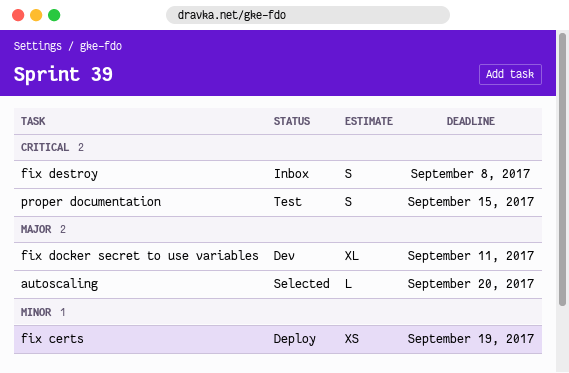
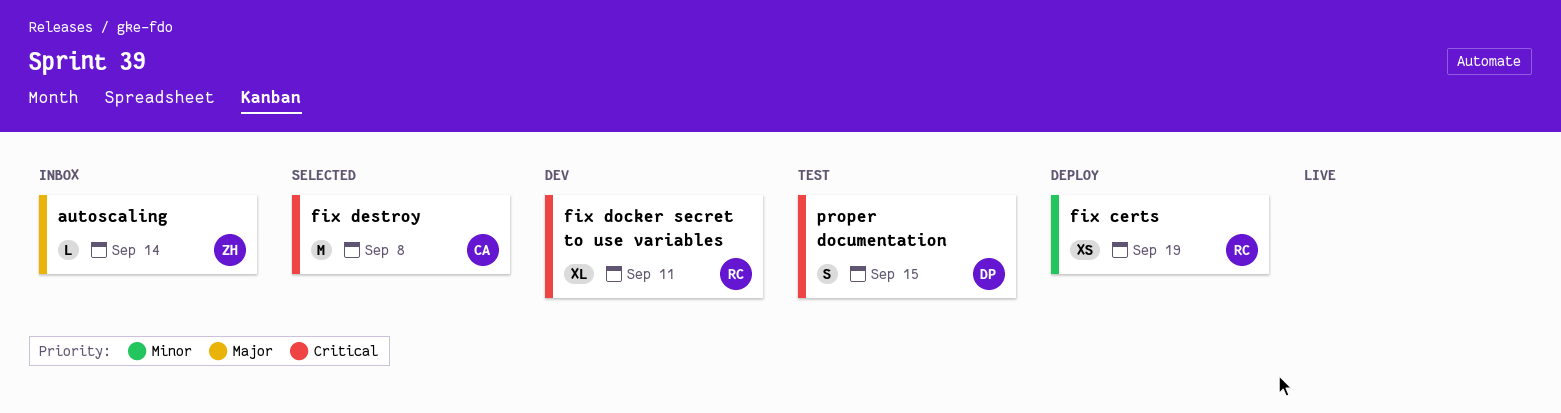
autoscaling, status: Selected -> Inbox
autoscaling, due: Sep 20 -> Sep 14
fix destroy, status: Inbox -> Selected
fix destroy, estimate: S -> M
fix docker secret to use variables, priority: Major -> Critical

